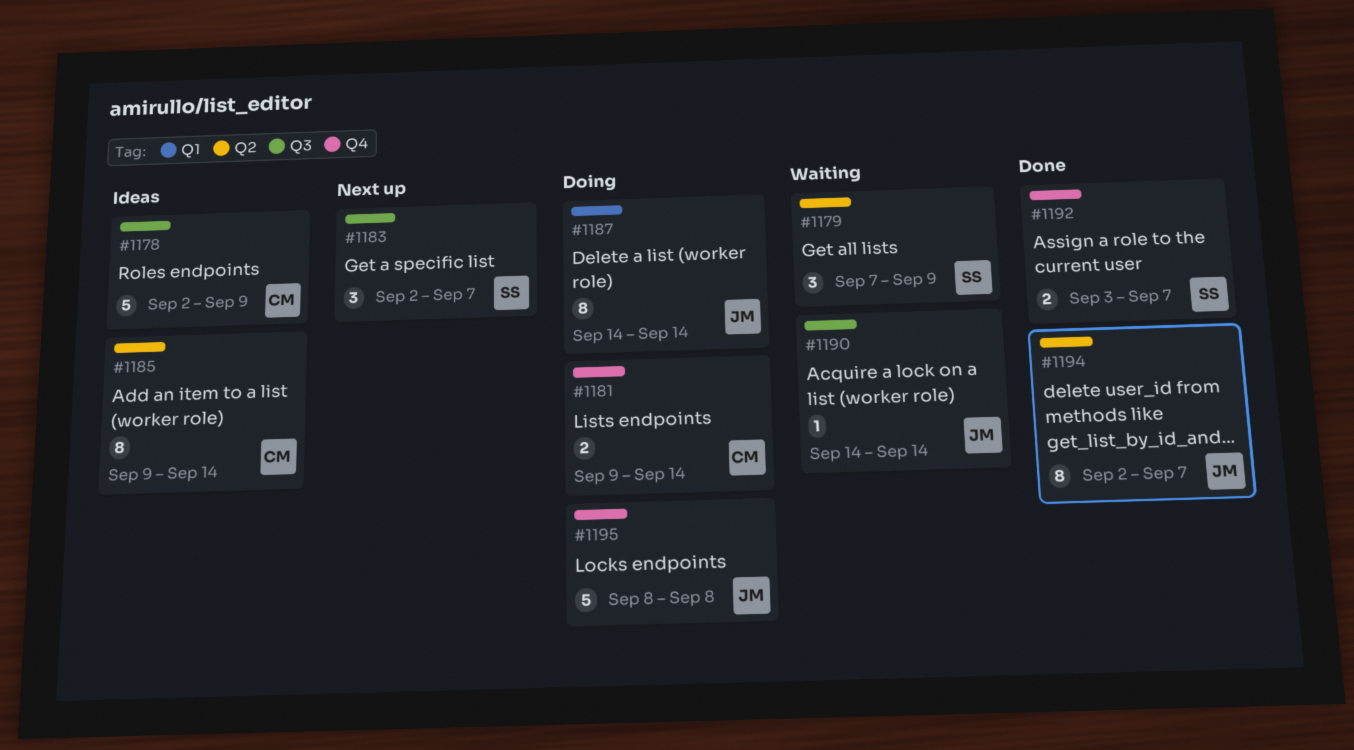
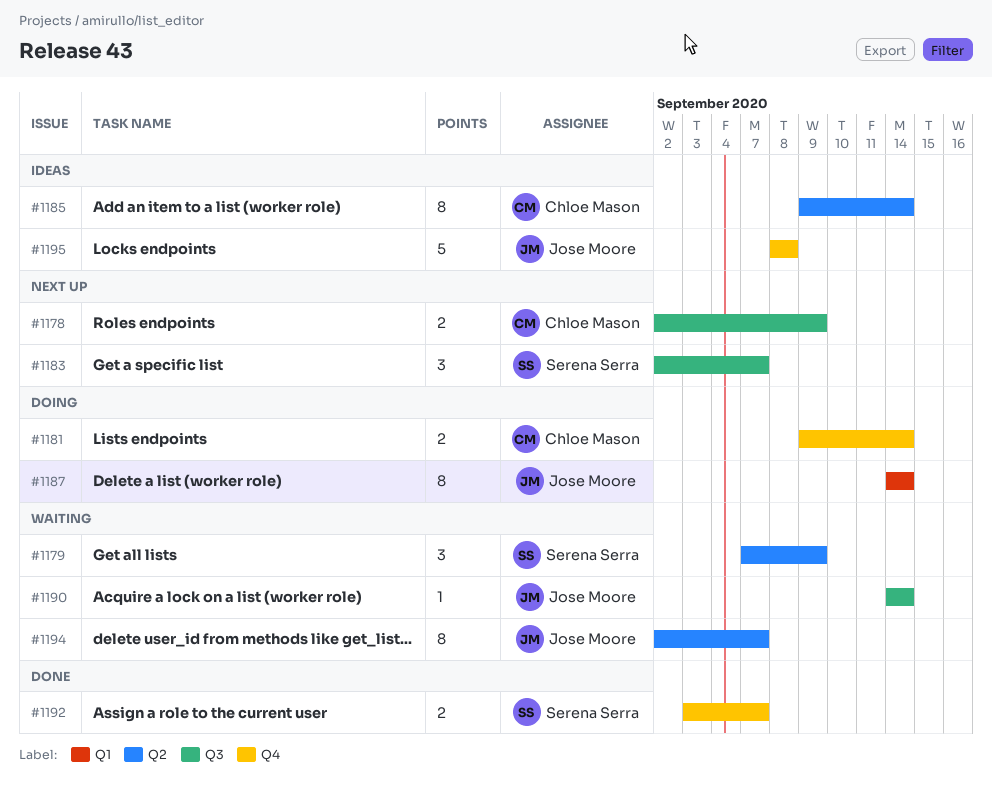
#1178, status: Ideas -> Next up
#1178, estimate: 5 -> 2
#1194, status: Done -> Waiting
#1195, status: Doing -> Ideas

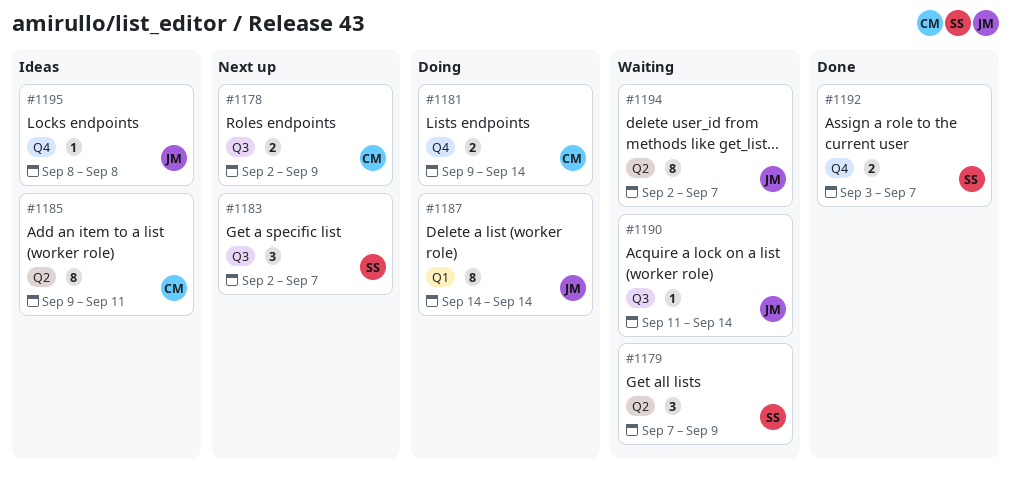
#1185, due: Sep 14 -> Sep 11
#1190, start: Sep 14 -> Sep 11
#1195, estimate: 5 -> 1

